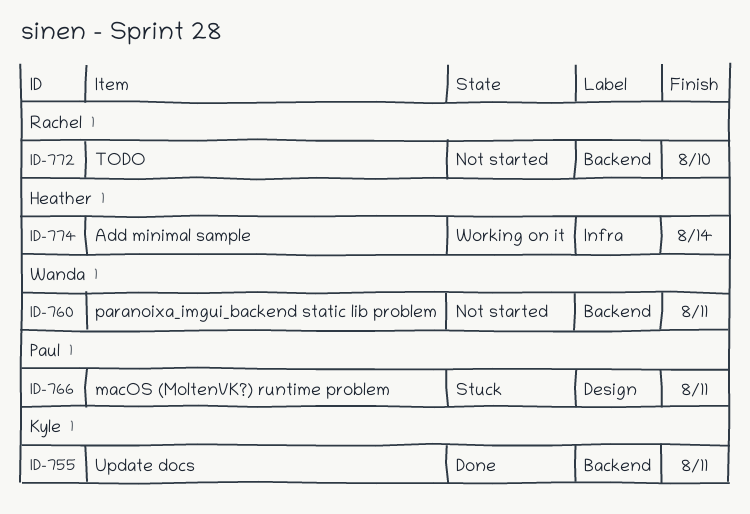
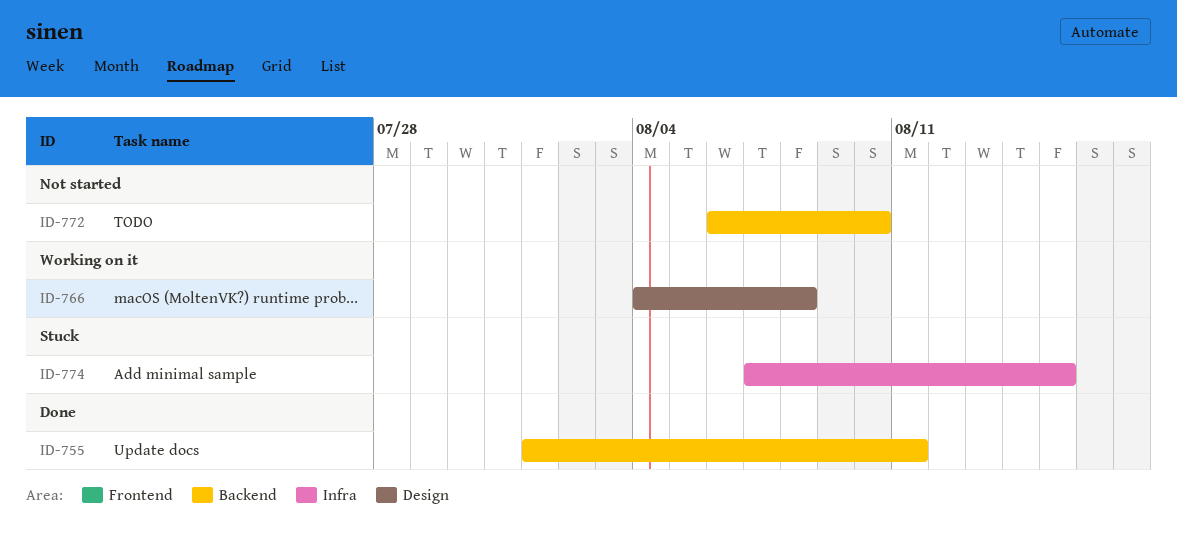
ID-760: present -> none
ID-766, status: Stuck -> Working on it
ID-766, due: Aug 11 -> Aug 8
ID-774, status: Working on it -> Stuck
ID-774, due: Aug 14 -> Aug 15

